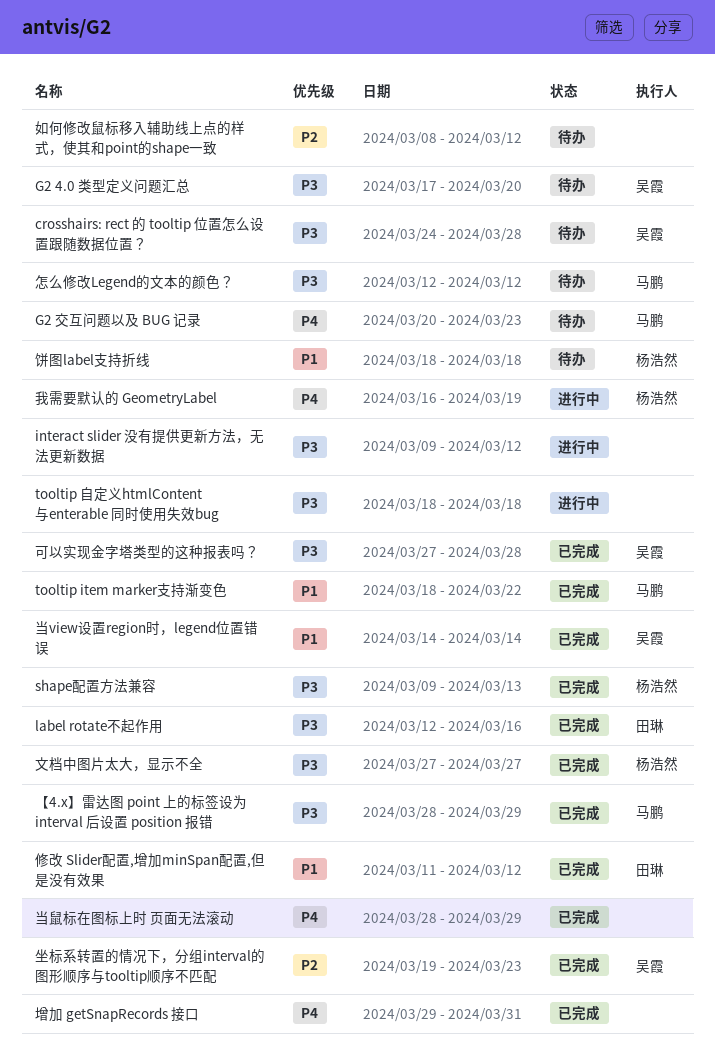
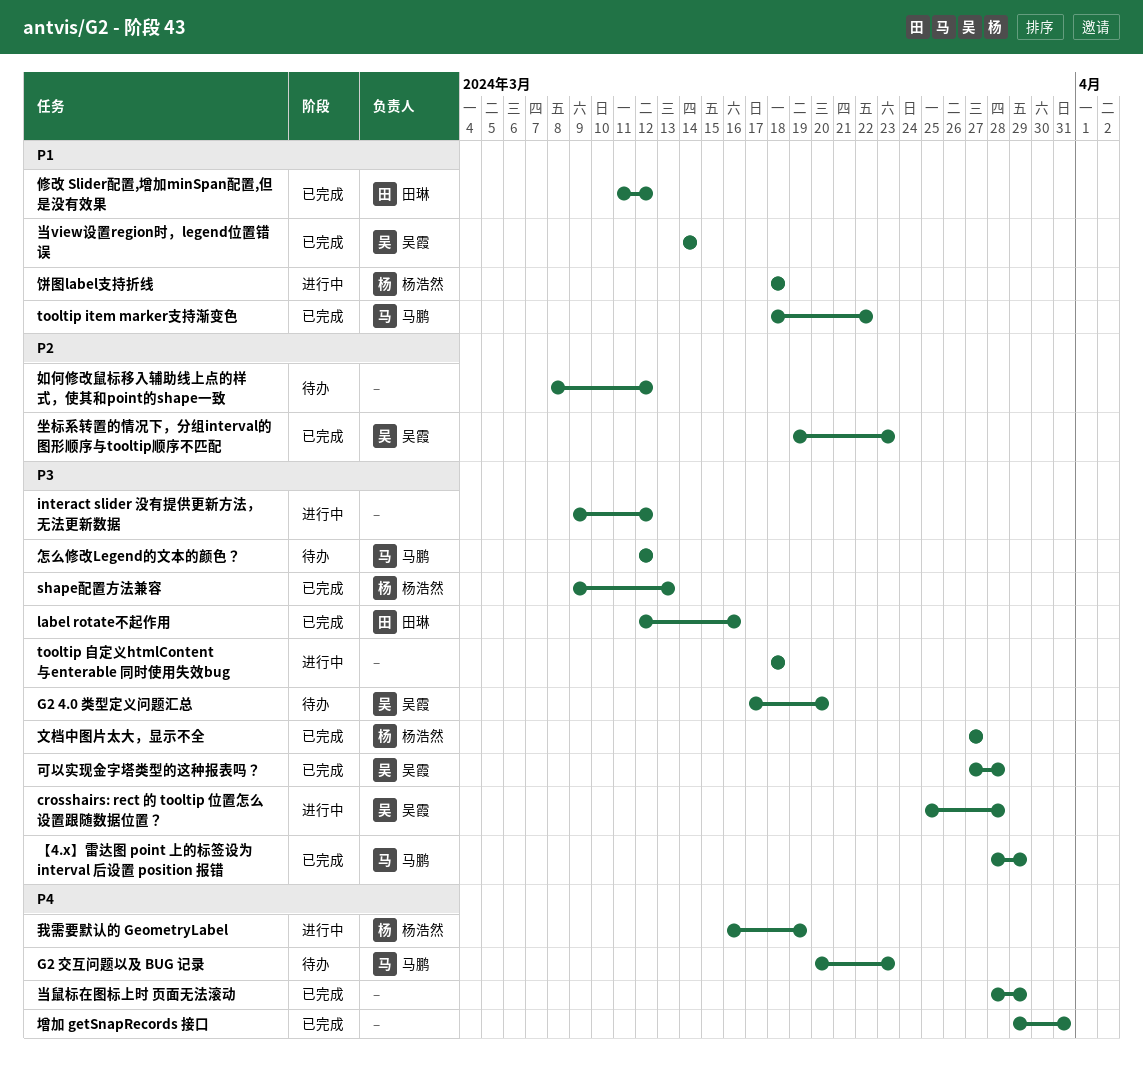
crosshairs: rect 的 tooltip 位置怎么设置跟随数据位置？, status: 待办 -> 进行中
crosshairs: rect 的 tooltip 位置怎么设置跟随数据位置？, start: Mar 24 -> Mar 25
饼图label支持折线, status: 待办 -> 进行中

